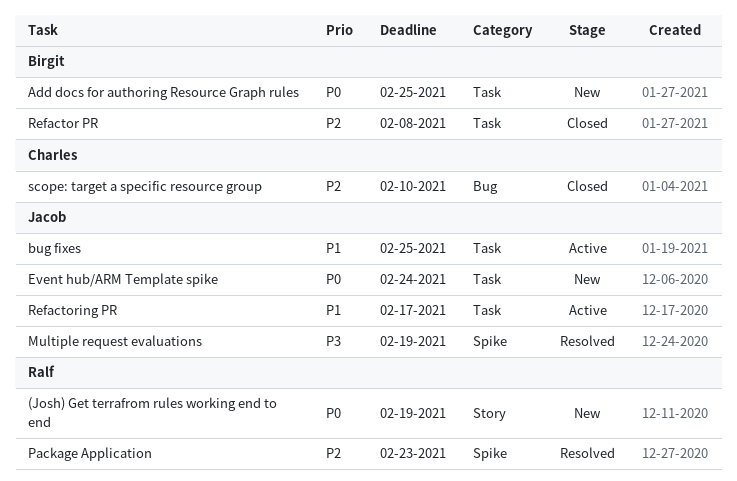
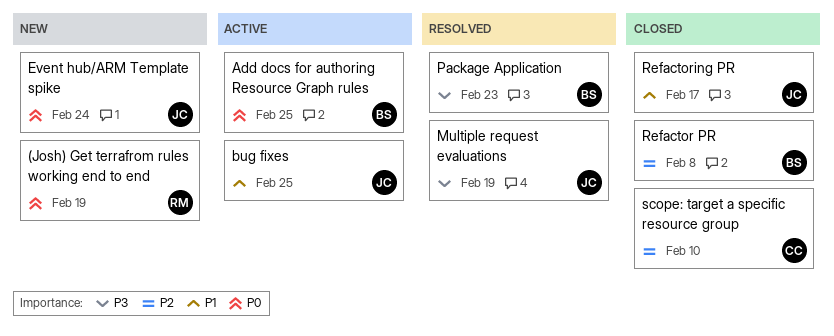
Add docs for authoring Resource Graph rules, status: New -> Active
Package Application, owner: Ralf -> Birgit
Package Application, priority: P2 -> P3
Refactoring PR, status: Active -> Closed

